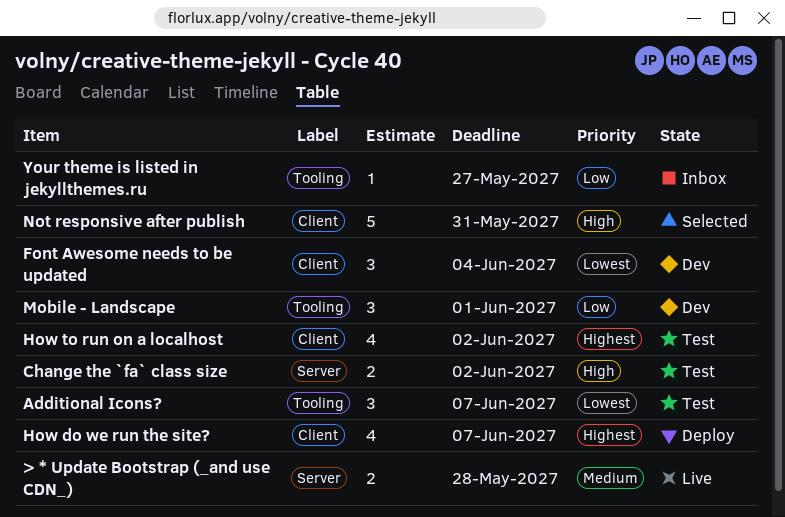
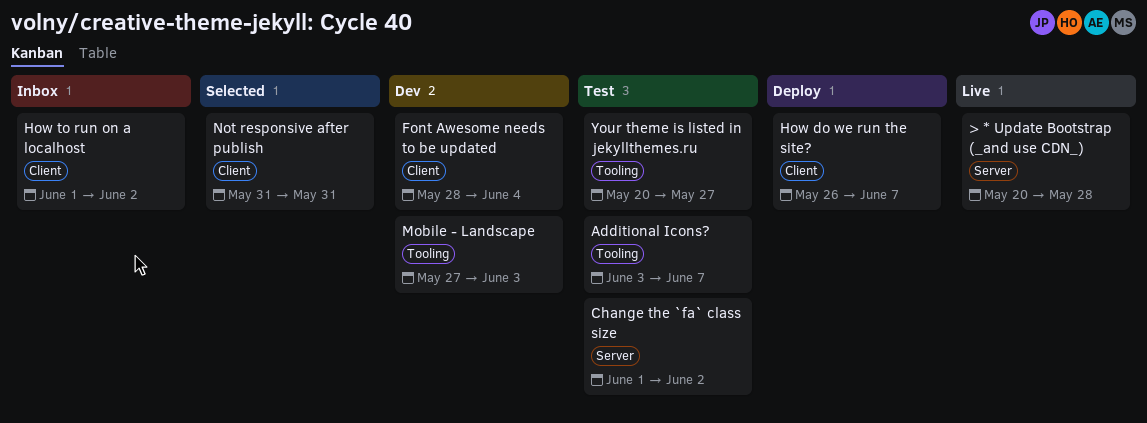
How to run on a localhost, status: Test -> Inbox
Mobile - Landscape, due: Jun 1 -> Jun 3
Your theme is listed in jekyllthemes.ru, status: Inbox -> Test

